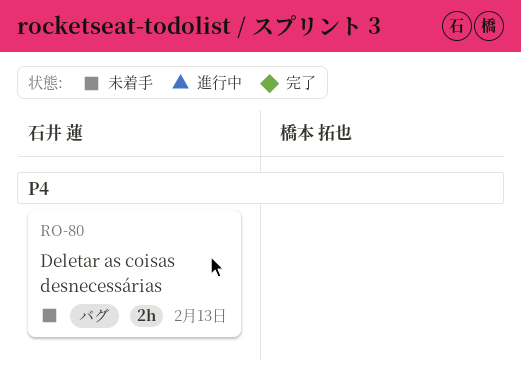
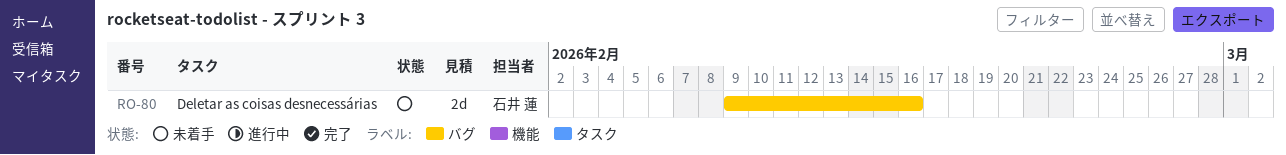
RO-80, estimate: 2h -> 2d
RO-80, due: Feb 13 -> Feb 16

